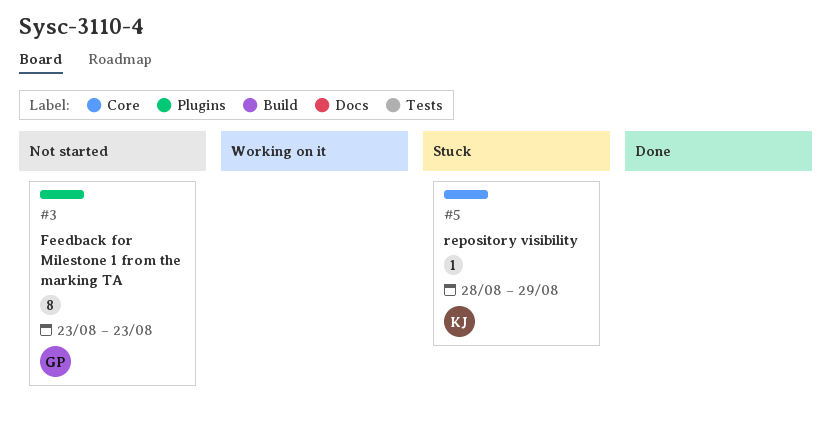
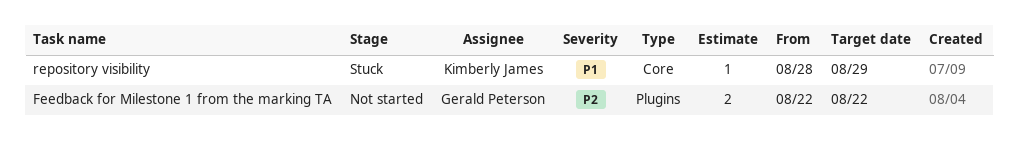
Feedback for Milestone 1 from the marking TA, estimate: 8 -> 2
Feedback for Milestone 1 from the marking TA, start: Aug 23 -> Aug 22
Feedback for Milestone 1 from the marking TA, due: Aug 23 -> Aug 22

